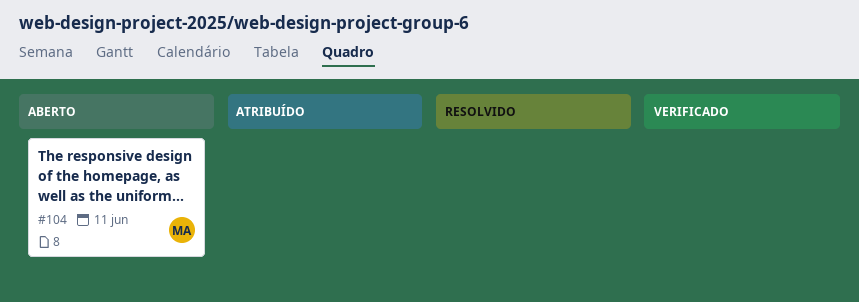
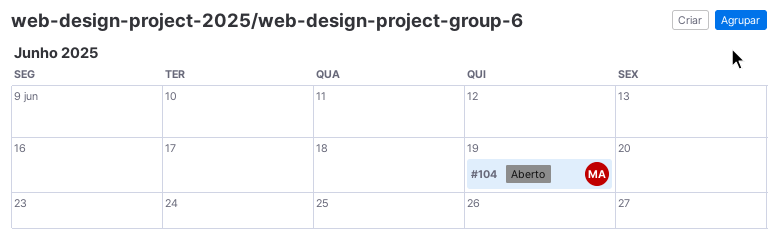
#104, due: Jun 11 -> Jun 19

